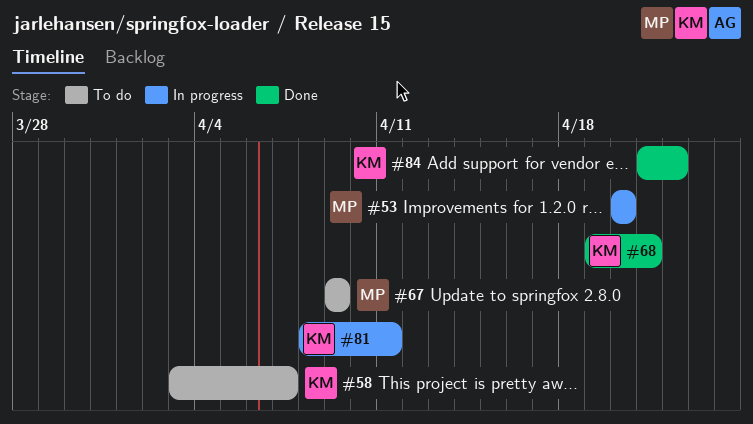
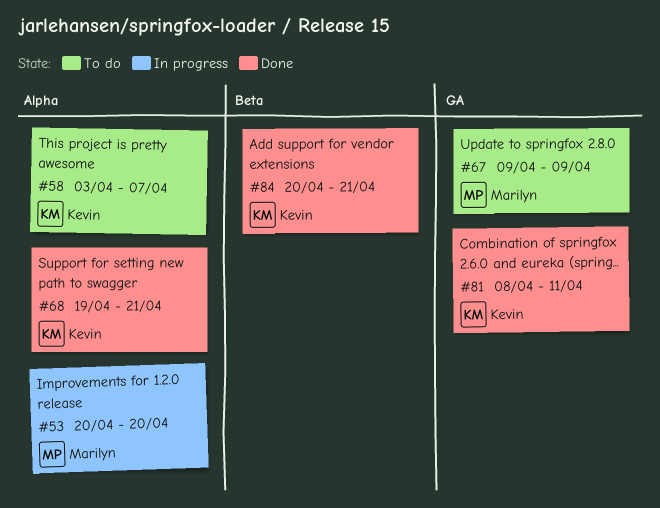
#81, status: In progress -> Done
#84, start: Apr 21 -> Apr 20
#84, due: Apr 22 -> Apr 21

